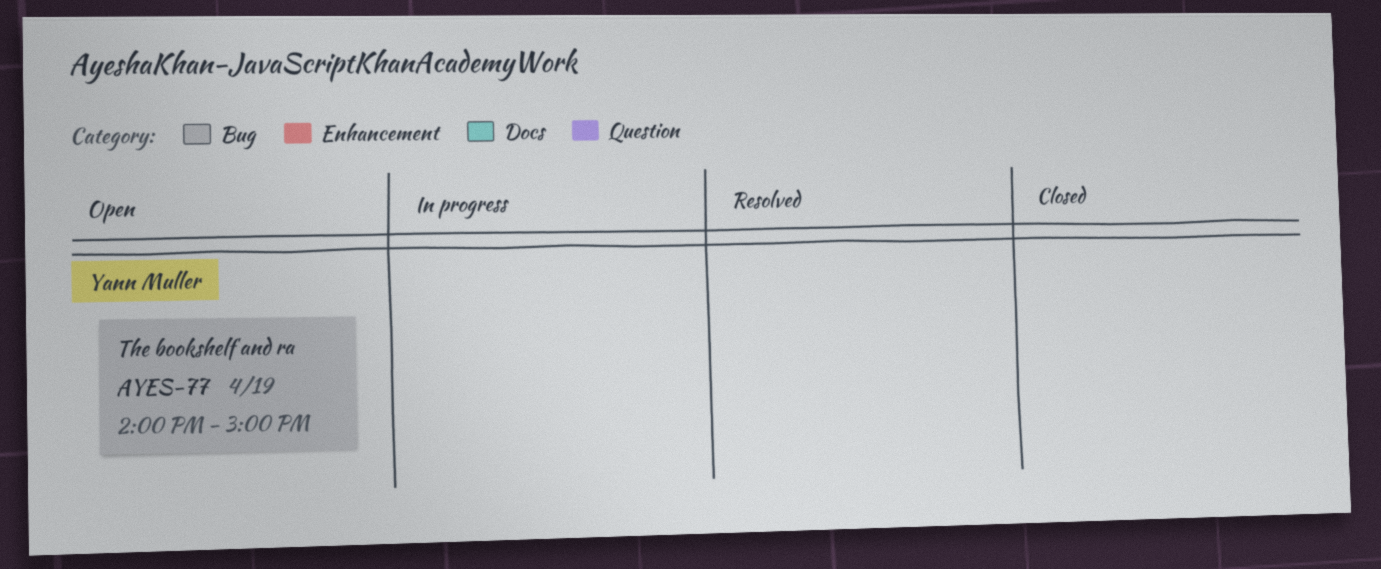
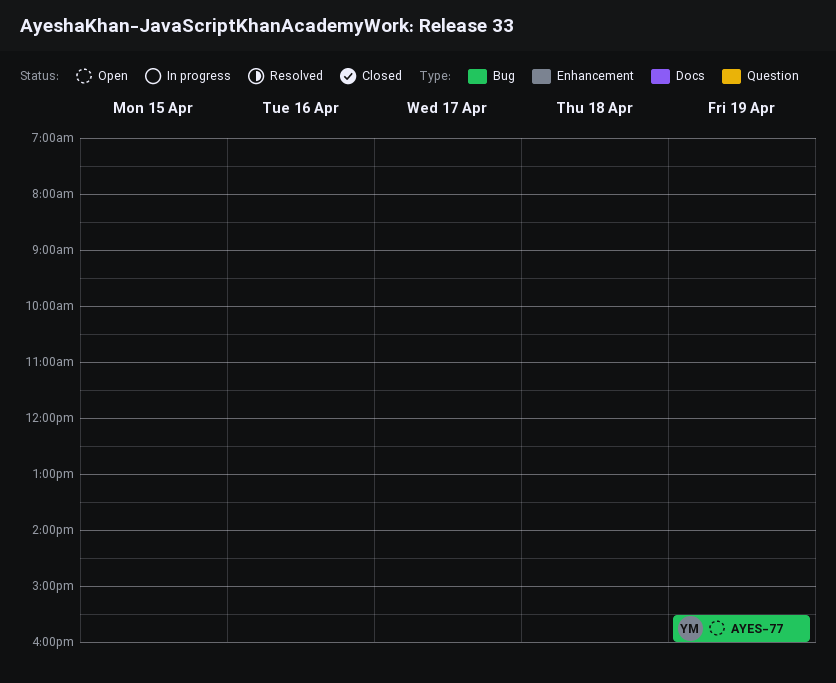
AYES-77, begins: 14:00 -> 15:30
AYES-77, ends: 15:00 -> 16:00

